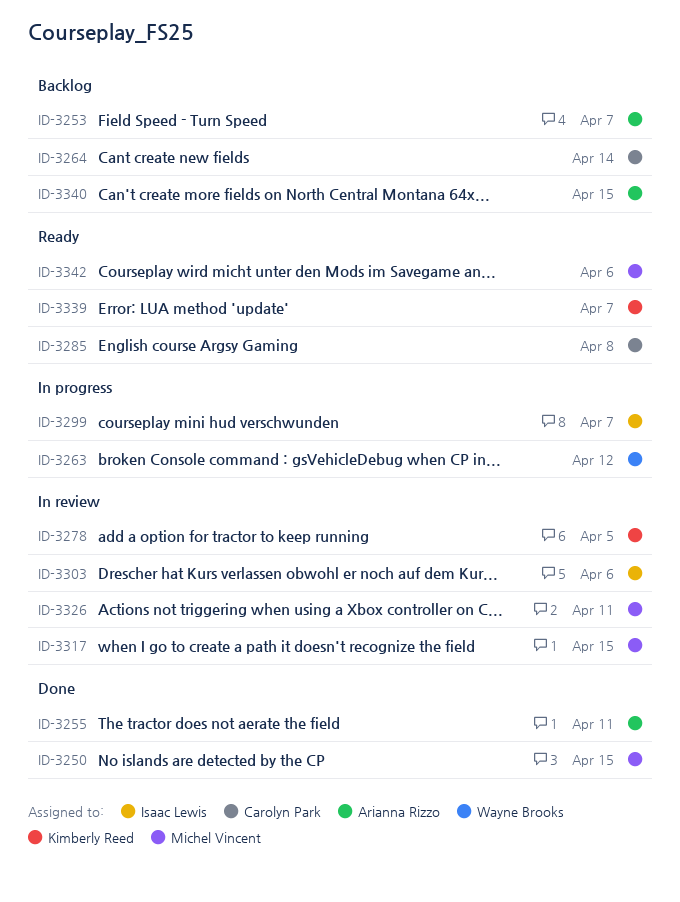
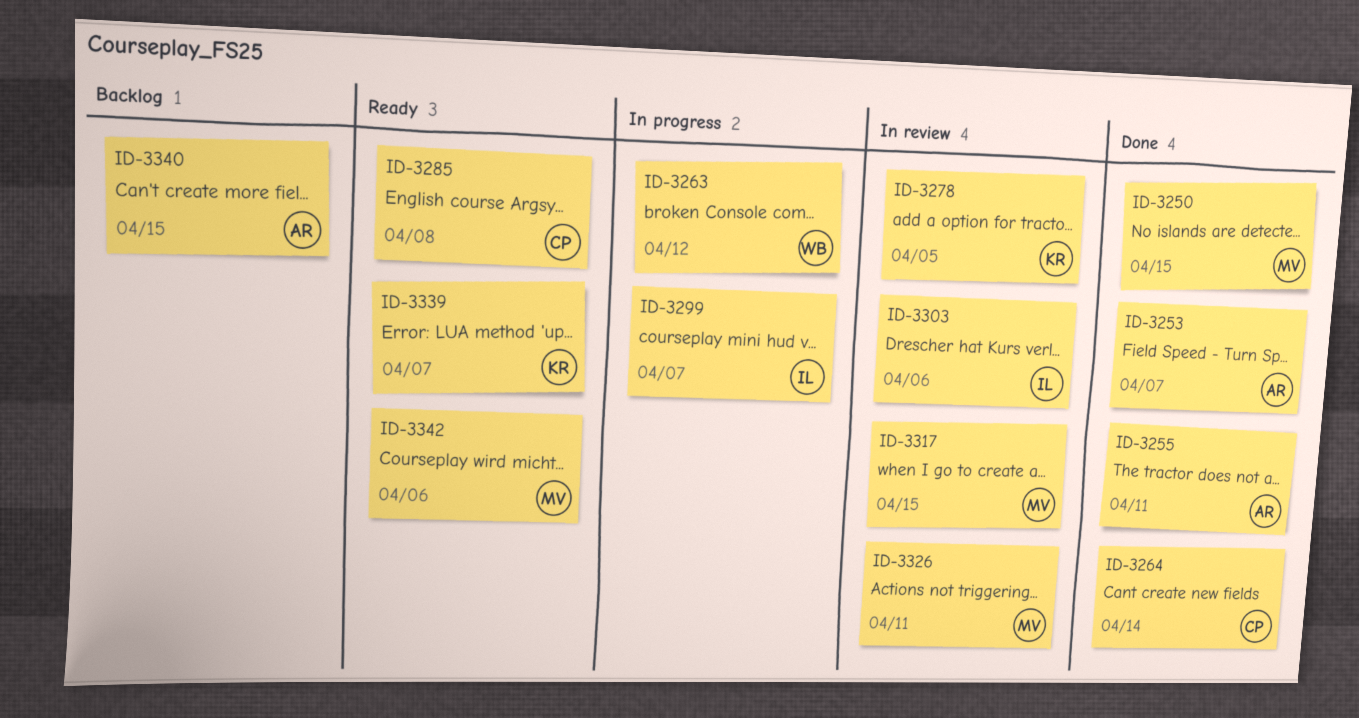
ID-3253, status: Backlog -> Done
ID-3264, status: Backlog -> Done

